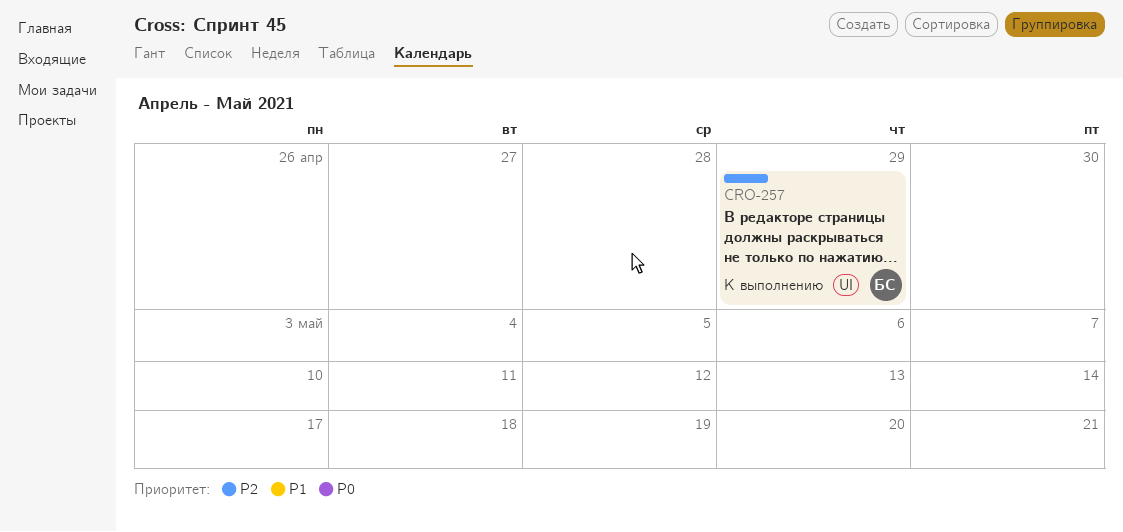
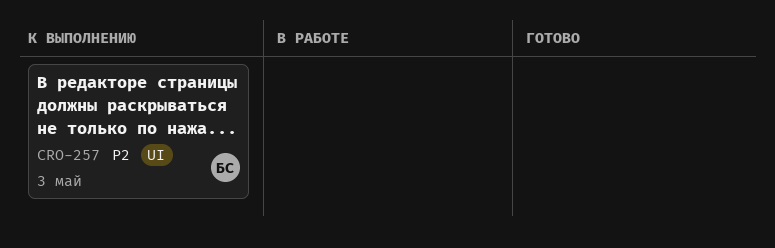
CRO-257, due: Apr 29 -> May 3

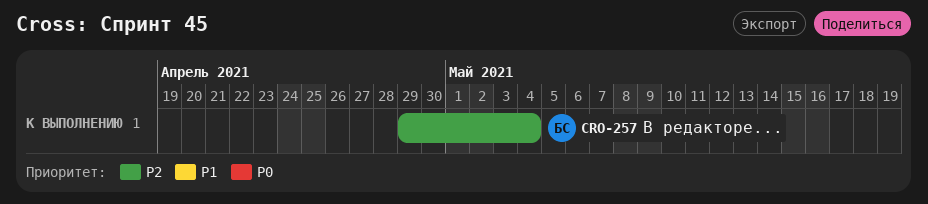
CRO-257, due: May 3 -> May 4

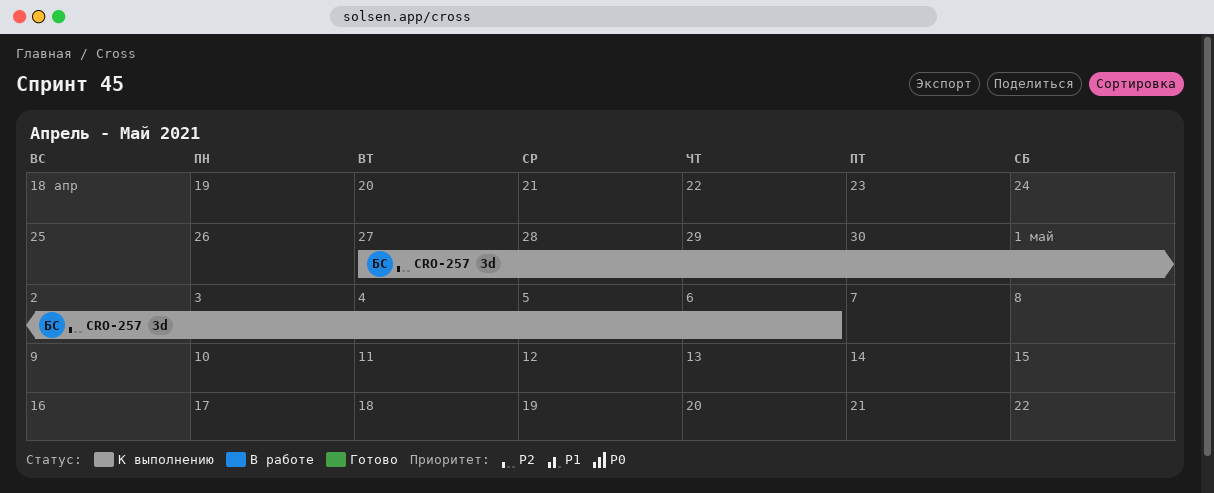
CRO-257, start: Apr 29 -> Apr 27
CRO-257, due: May 4 -> May 6

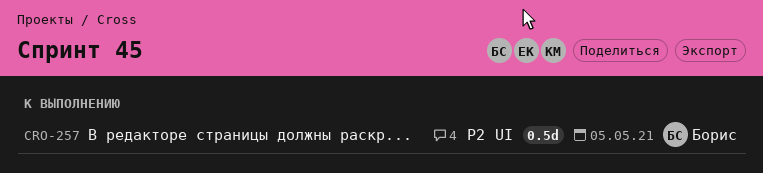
CRO-257, estimate: 3d -> 0.5d
CRO-257, due: May 6 -> May 5

